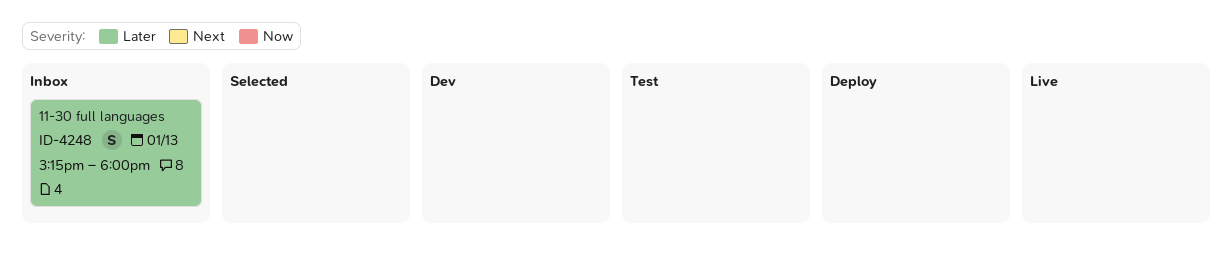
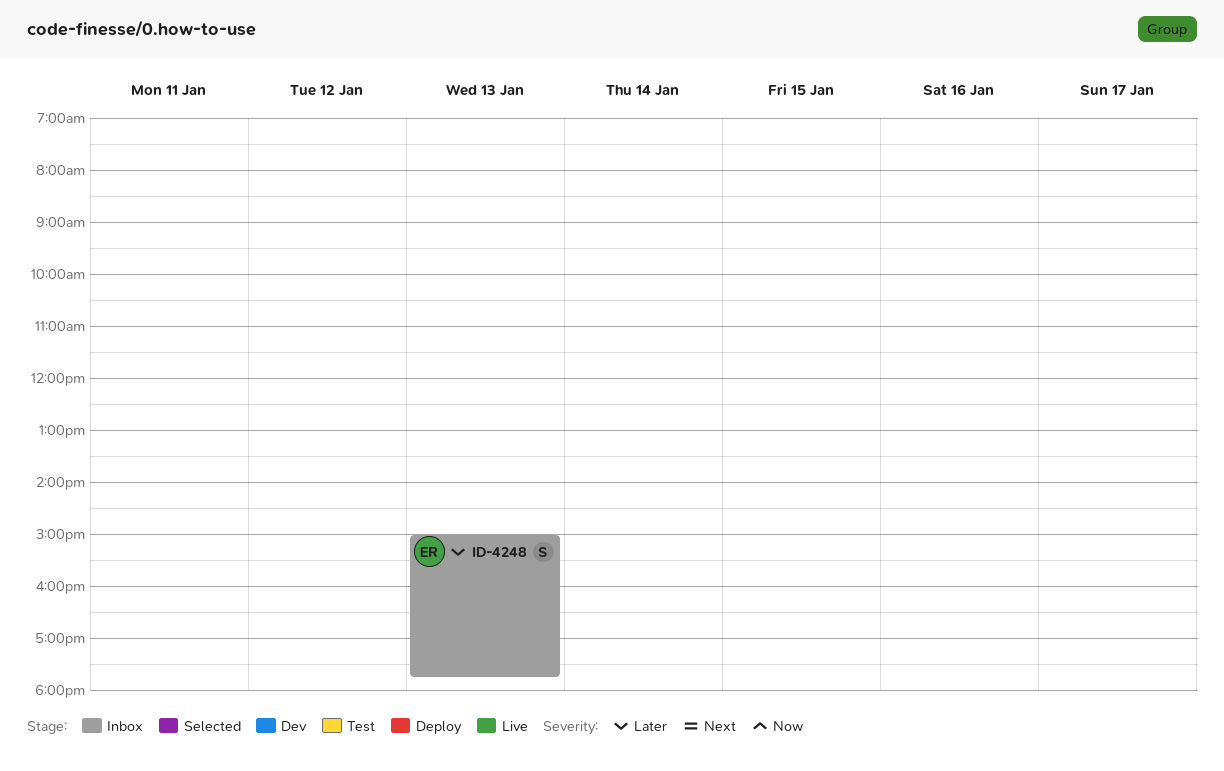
ID-4248, begins: 15:15 -> 15:00
ID-4248, ends: 18:00 -> 17:45

